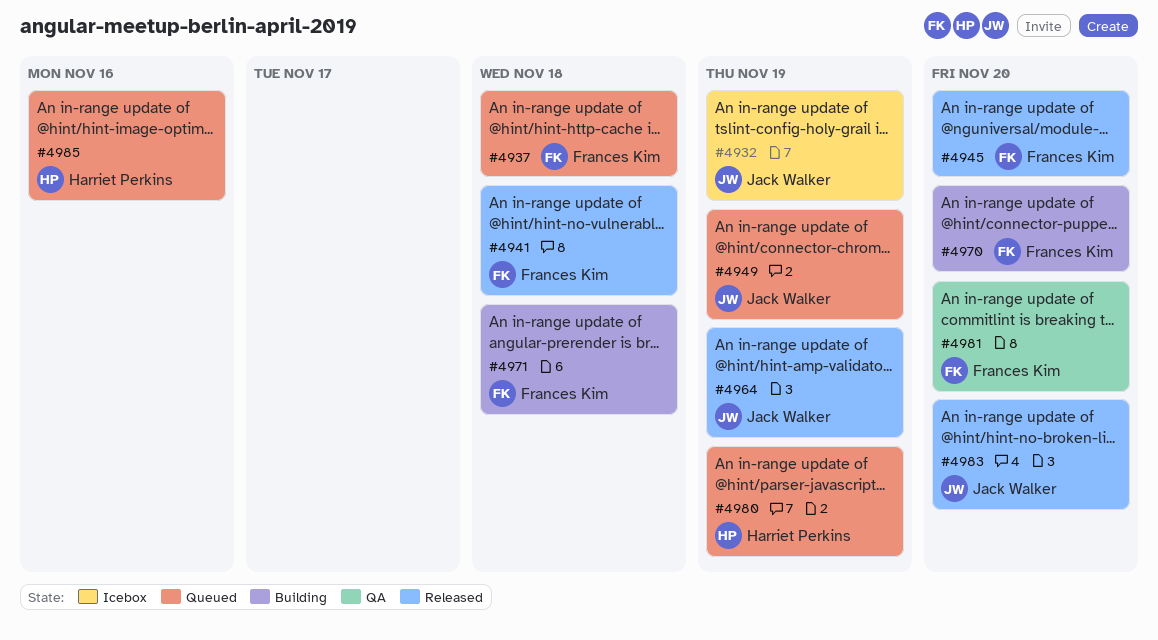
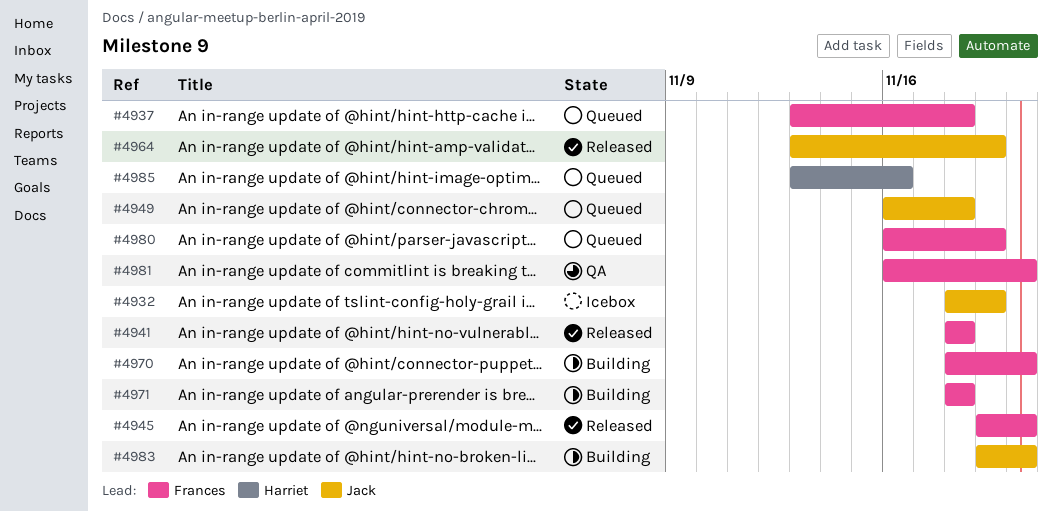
#4949, due: Nov 19 -> Nov 18
#4980, owner: Harriet Perkins -> Frances Kim
#4983, status: Released -> Building

